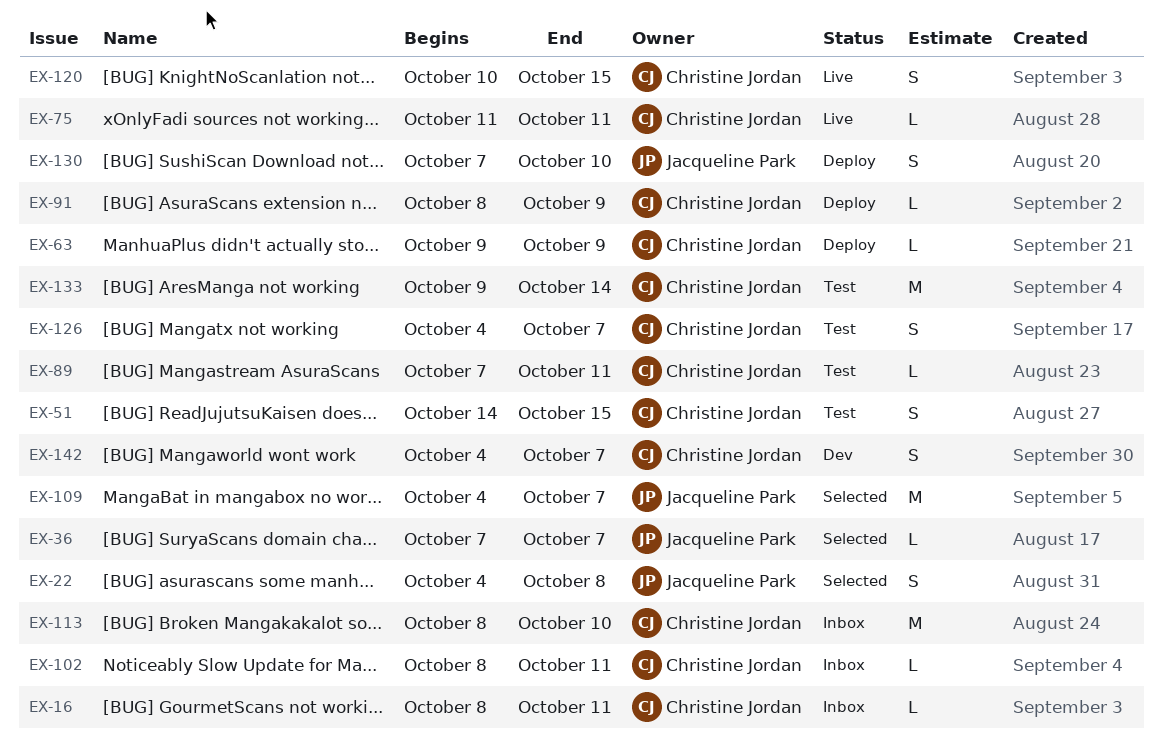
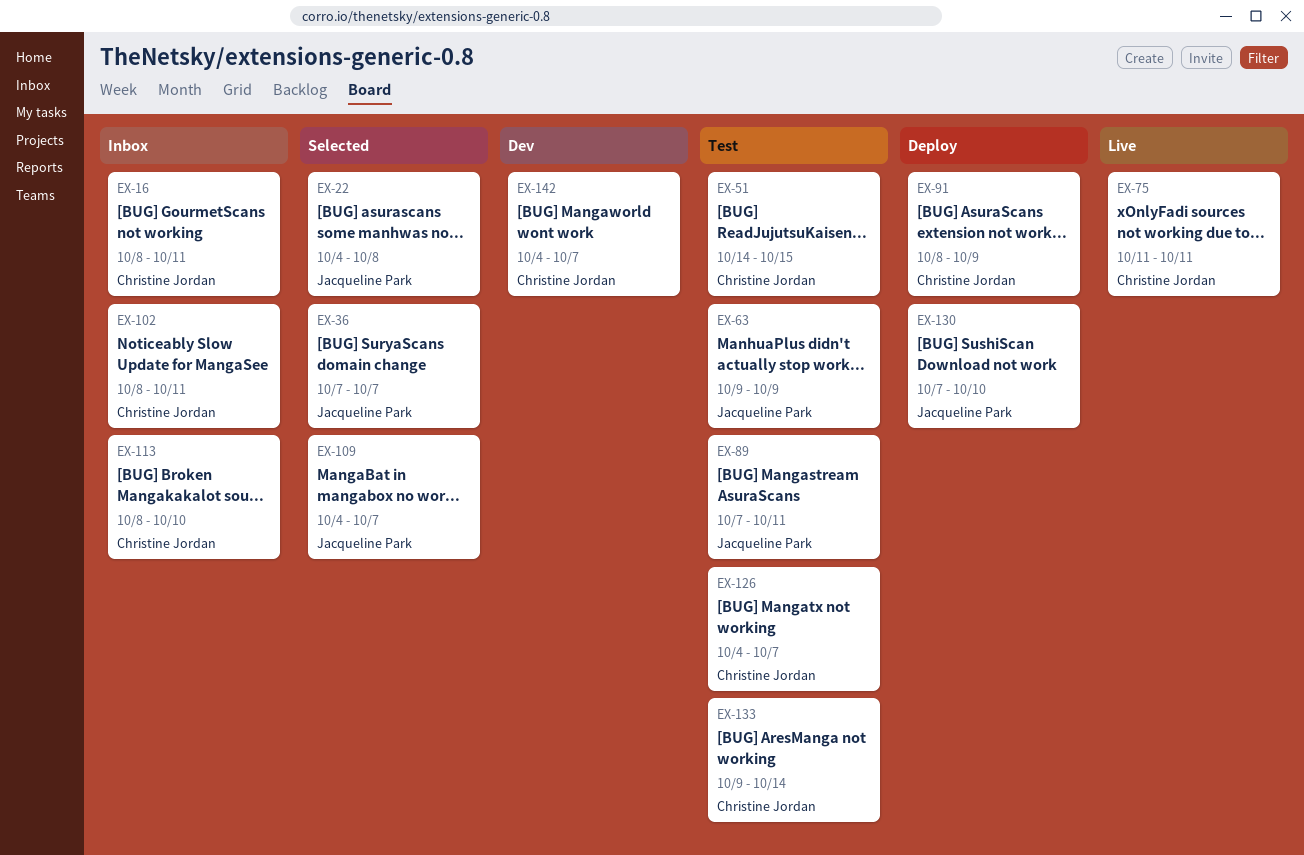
EX-63, status: Deploy -> Test
EX-63, owner: Christine Jordan -> Jacqueline Park
EX-89, owner: Christine Jordan -> Jacqueline Park
EX-120: present -> none

